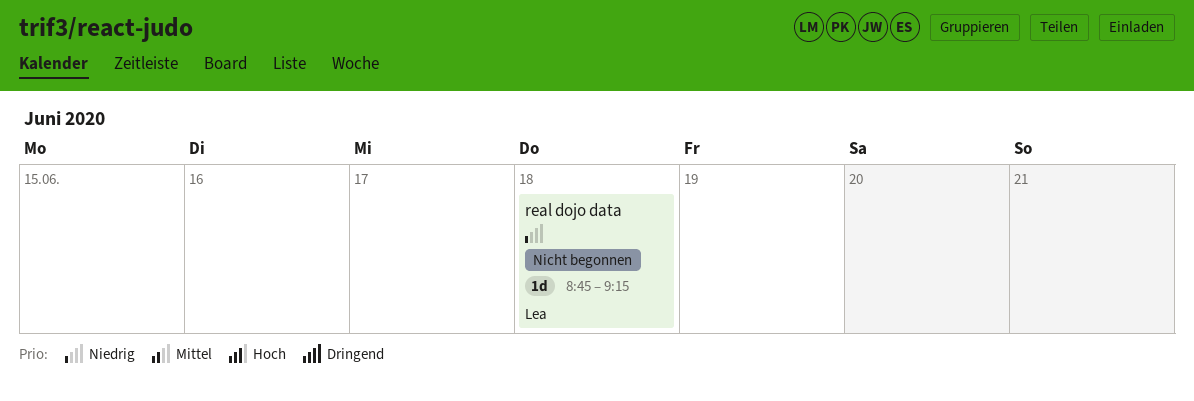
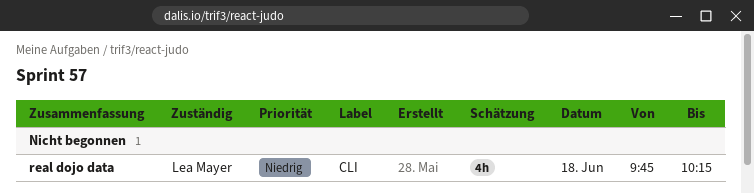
real dojo data, estimate: 1d -> 4h
real dojo data, begins: 08:45 -> 09:45
real dojo data, ends: 09:15 -> 10:15

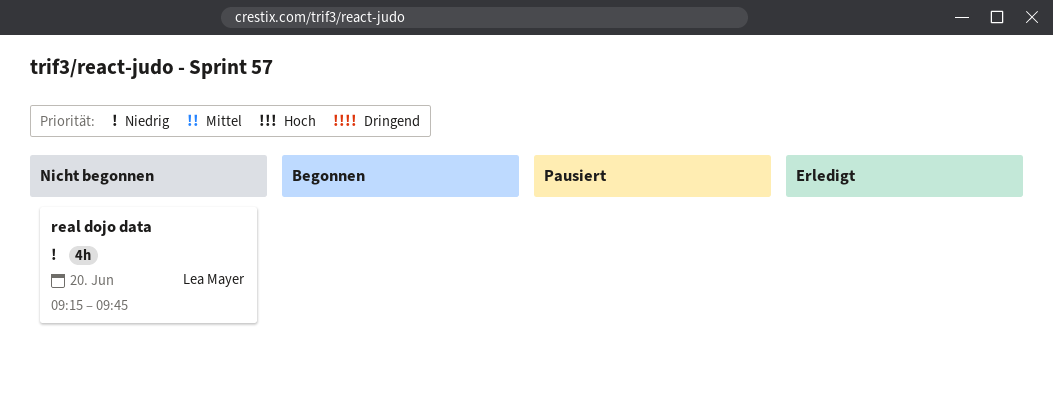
real dojo data, day: Jun 18 -> Jun 20
real dojo data, begins: 09:45 -> 09:15
real dojo data, ends: 10:15 -> 09:45

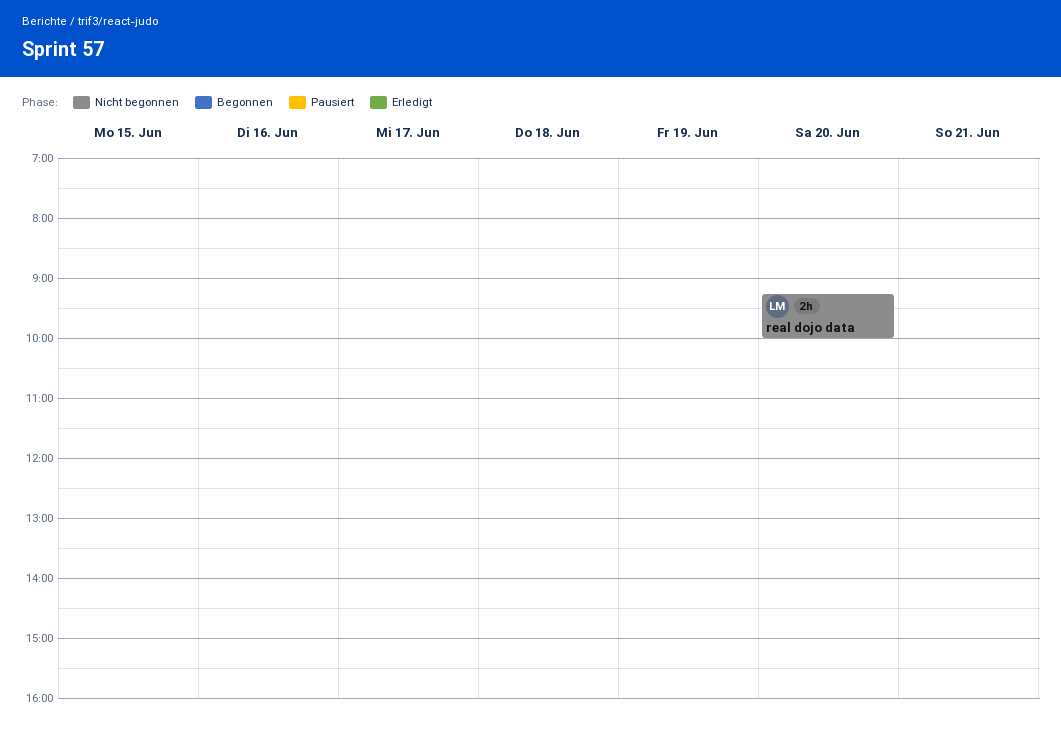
real dojo data, estimate: 4h -> 2h
real dojo data, ends: 09:45 -> 10:00

